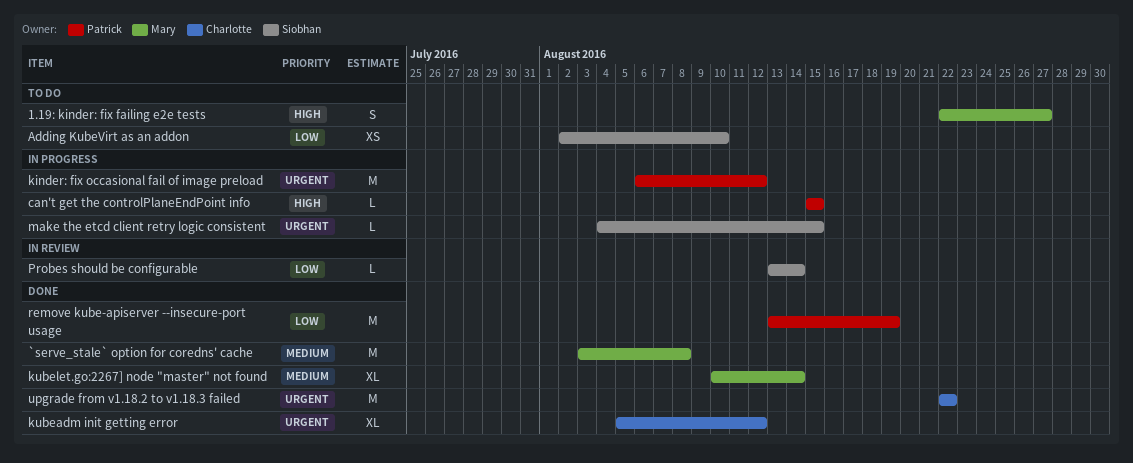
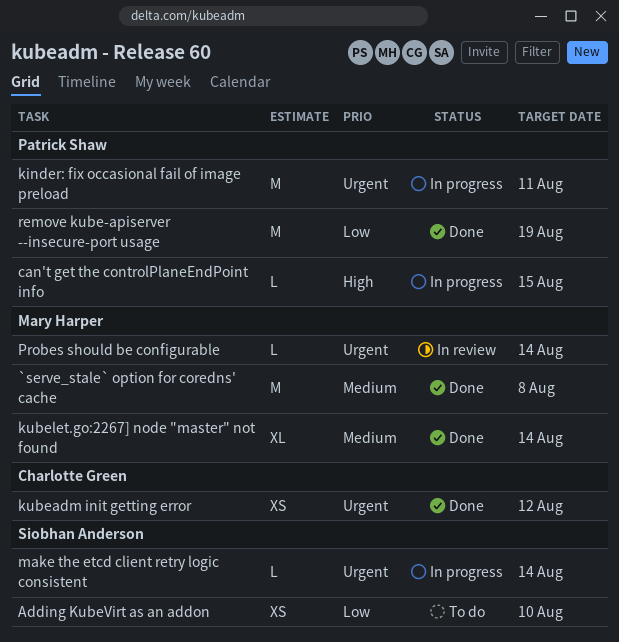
1.19: kinder: fix failing e2e tests: present -> none
kinder: fix occasional fail of image preload, due: Aug 12 -> Aug 11
kubeadm init getting error, estimate: XL -> XS
make the etcd client retry logic consistent, due: Aug 15 -> Aug 14
Probes should be configurable, owner: Siobhan Anderson -> Mary Harper
Probes should be configurable, priority: Low -> Urgent
upgrade from v1.18.2 to v1.18.3 failed: present -> none

